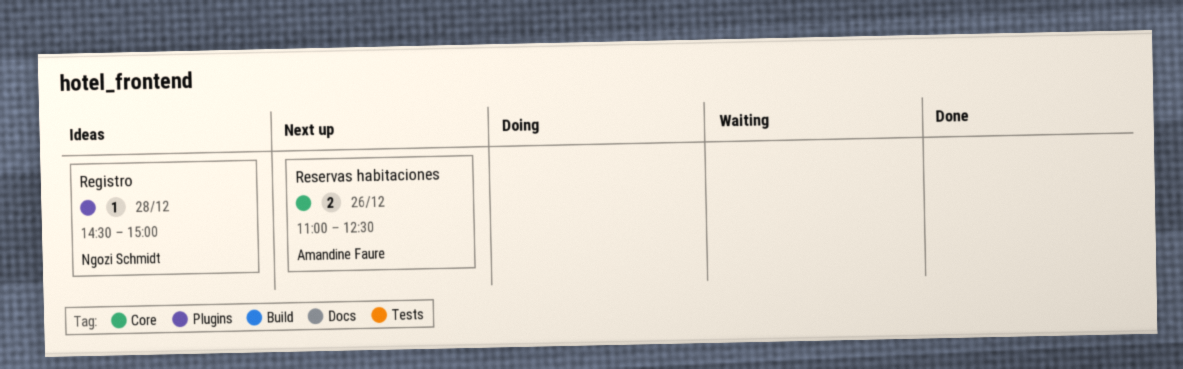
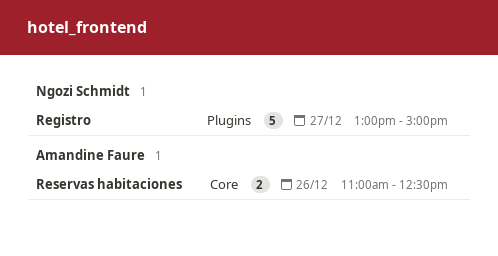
Registro, estimate: 1 -> 5
Registro, day: Dec 28 -> Dec 27
Registro, begins: 14:30 -> 13:00

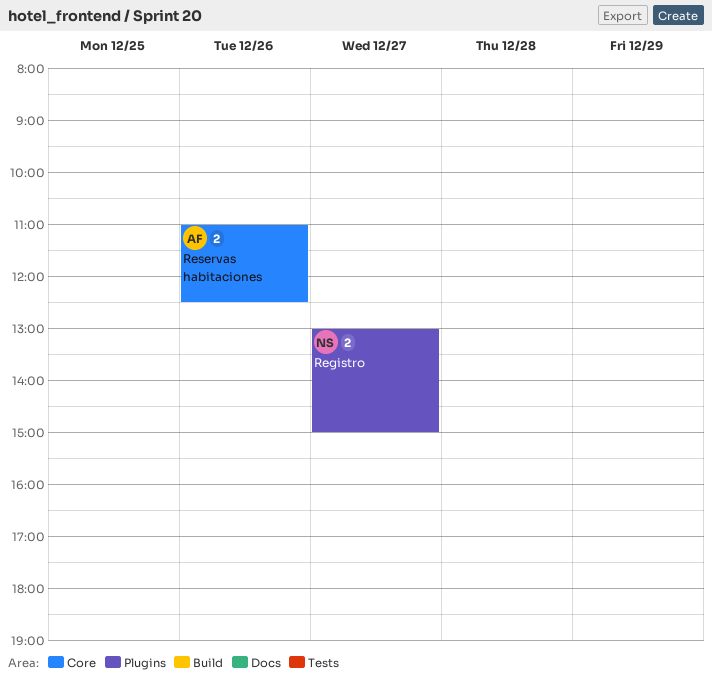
Registro, estimate: 5 -> 2

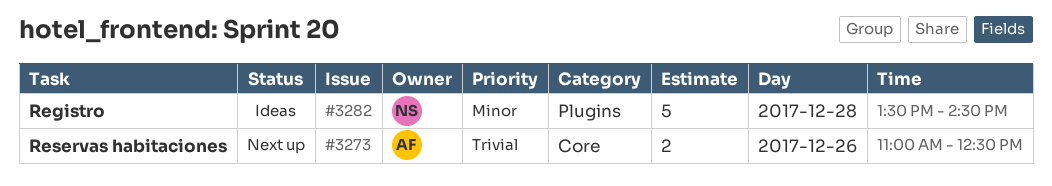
Registro, estimate: 2 -> 5
Registro, day: Dec 27 -> Dec 28
Registro, begins: 13:00 -> 13:30
Registro, ends: 15:00 -> 14:30

